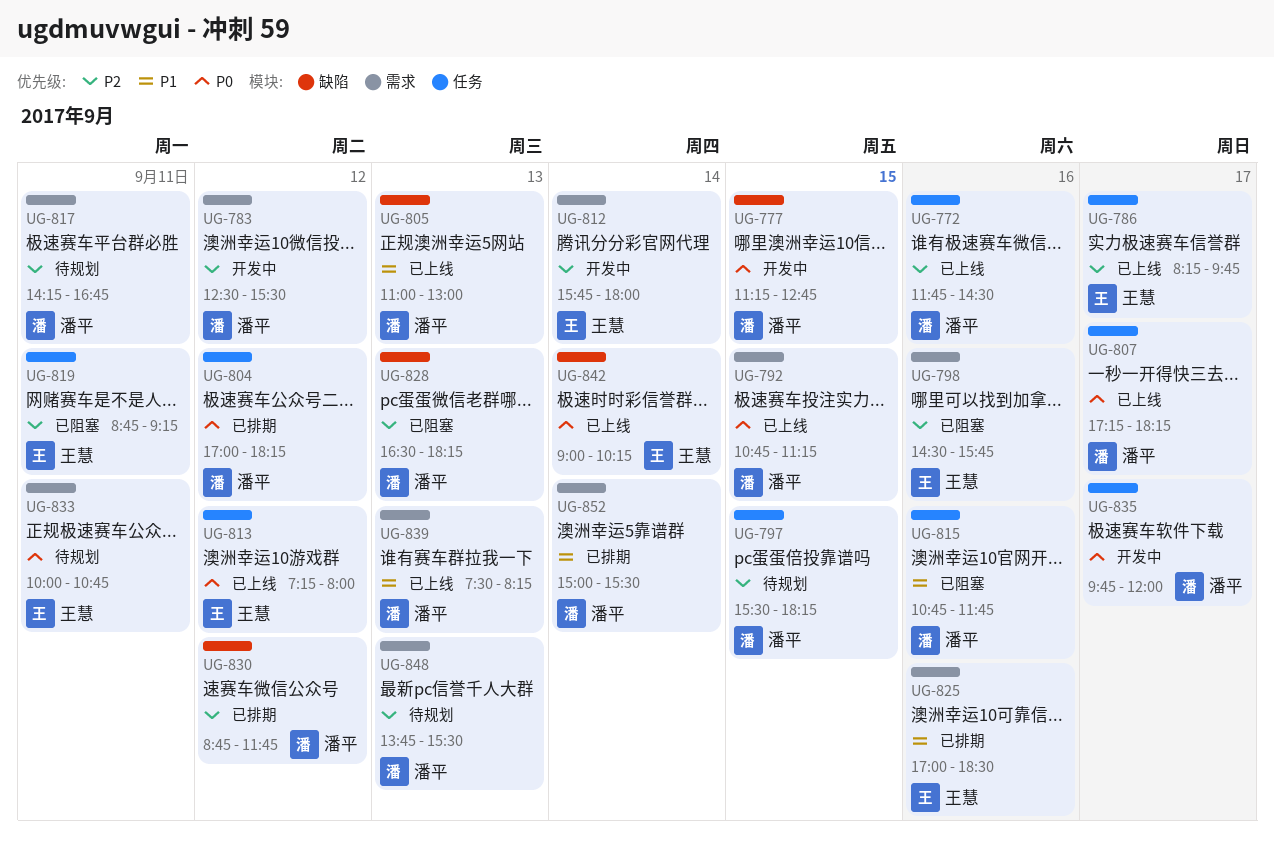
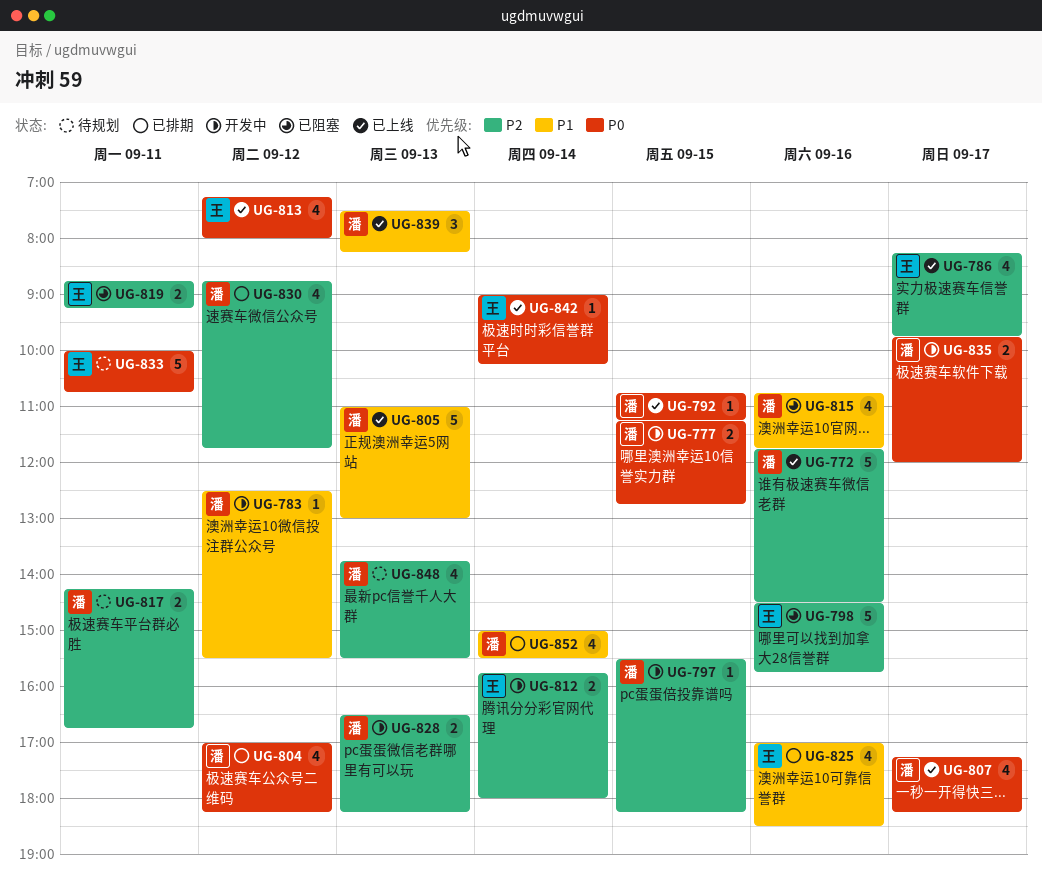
UG-783, priority: P2 -> P1
UG-797, status: 待规划 -> 开发中
UG-828, status: 已阻塞 -> 开发中

